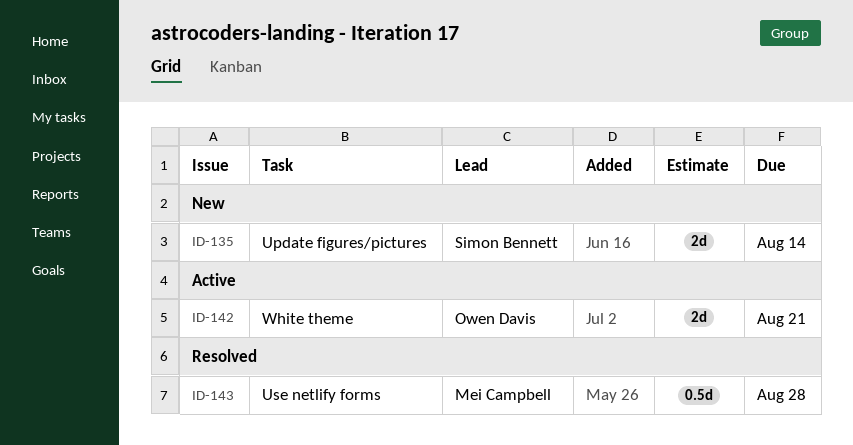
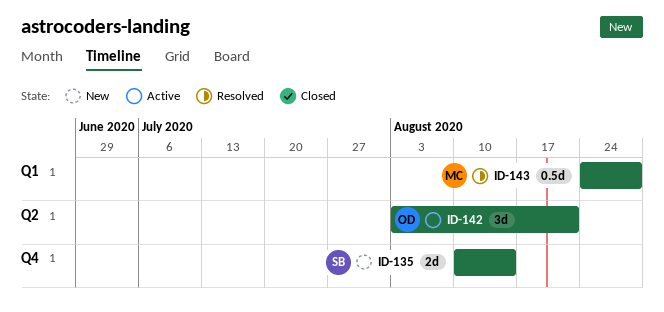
ID-142, estimate: 2d -> 3d

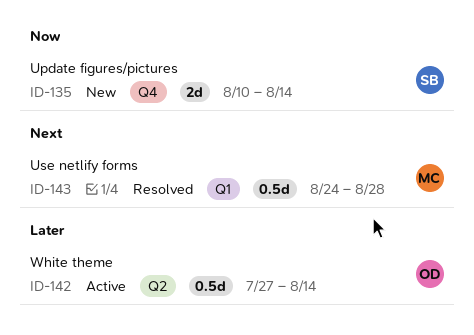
ID-142, estimate: 3d -> 0.5d
ID-142, start: Aug 3 -> Jul 27
ID-142, due: Aug 21 -> Aug 14

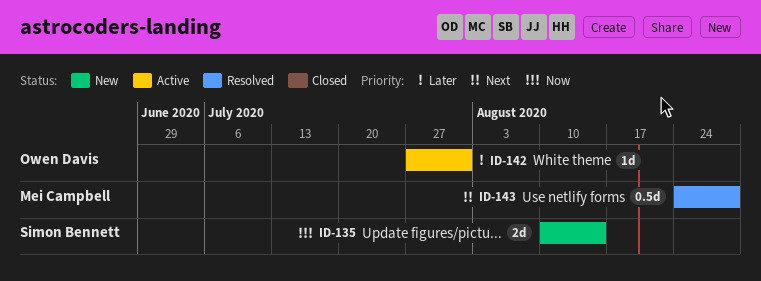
ID-142, estimate: 0.5d -> 1d
ID-142, due: Aug 14 -> Jul 31

